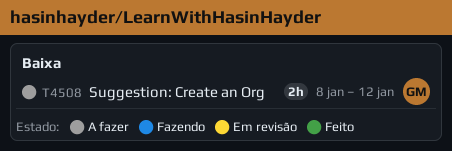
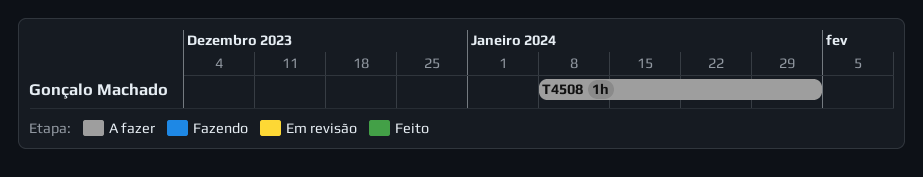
T4508, estimate: 2h -> 1h
T4508, due: Jan 12 -> Feb 2

